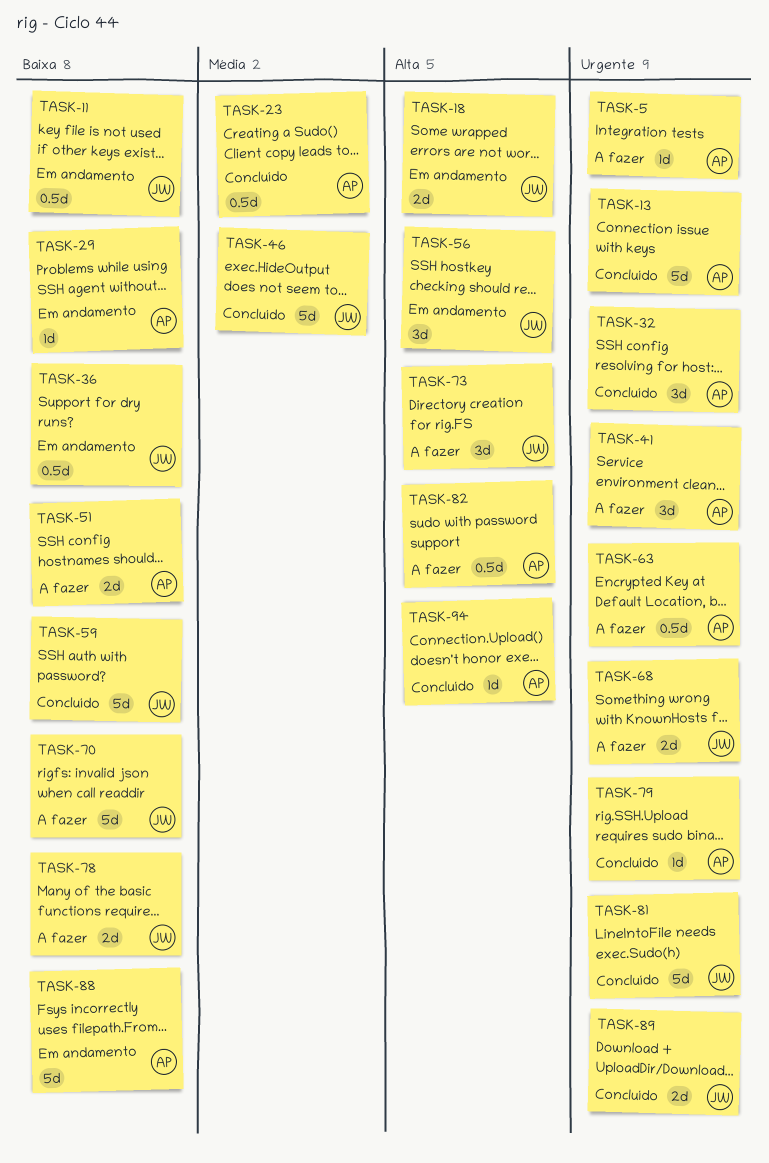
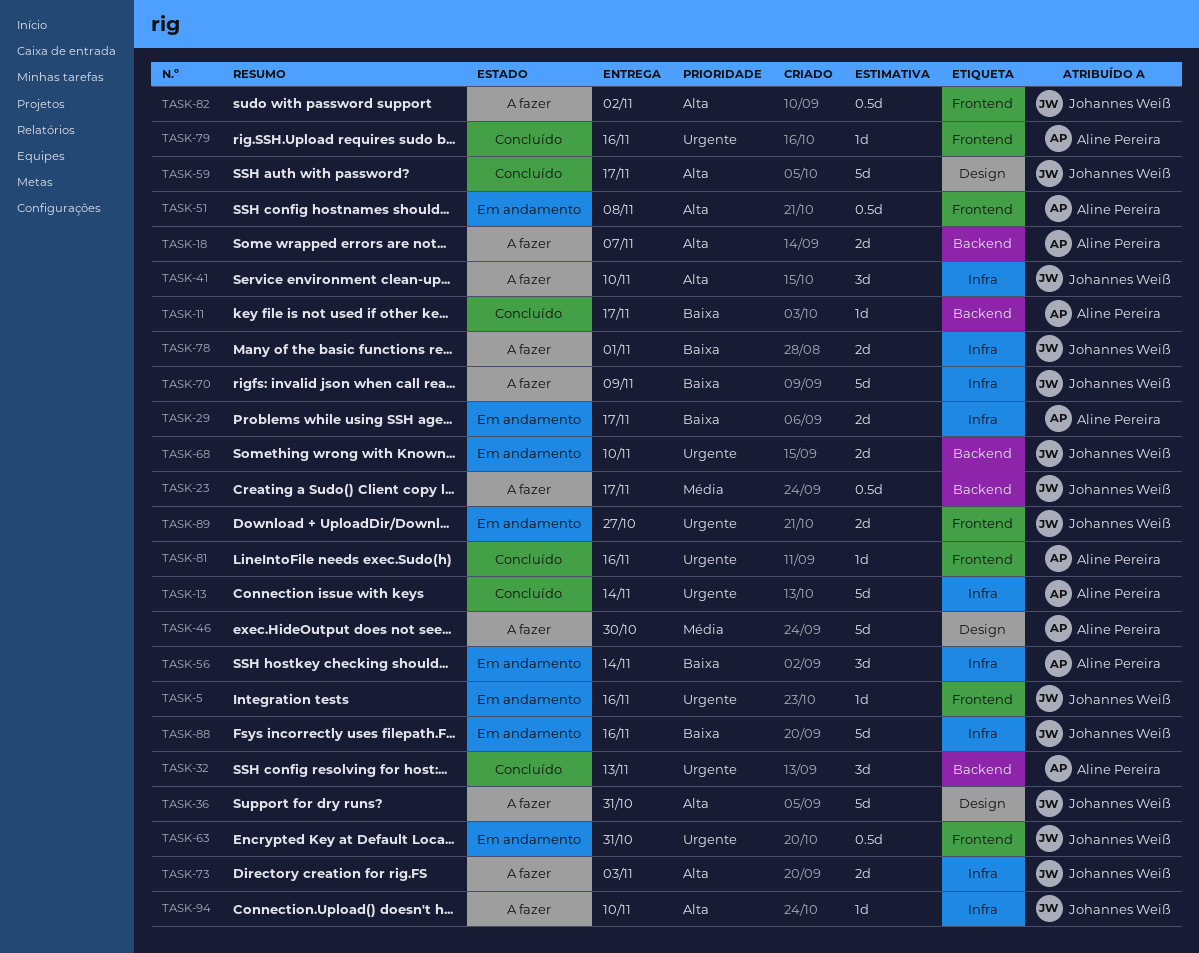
TASK-5, status: A fazer -> Em andamento
TASK-5, owner: Aline Pereira -> Johannes Weiß
TASK-11, status: Em andamento -> Concluído
TASK-11, owner: Johannes Weiß -> Aline Pereira
TASK-11, estimate: 0.5d -> 1d
TASK-18, status: Em andamento -> A fazer
TASK-18, owner: Johannes Weiß -> Aline Pereira
TASK-23, status: Concluído -> A fazer
TASK-23, owner: Aline Pereira -> Johannes Weiß
TASK-29, estimate: 1d -> 2d
TASK-36, status: Em andamento -> A fazer
TASK-36, priority: Baixa -> Alta
TASK-36, estimate: 0.5d -> 5d
TASK-41, owner: Aline Pereira -> Johannes Weiß
TASK-41, priority: Urgente -> Alta
TASK-46, status: Concluído -> A fazer
TASK-46, owner: Johannes Weiß -> Aline Pereira
TASK-51, status: A fazer -> Em andamento
TASK-51, priority: Baixa -> Alta
TASK-51, estimate: 2d -> 0.5d
TASK-56, owner: Johannes Weiß -> Aline Pereira
TASK-56, priority: Alta -> Baixa
TASK-59, priority: Baixa -> Alta
TASK-63, status: A fazer -> Em andamento
TASK-63, owner: Aline Pereira -> Johannes Weiß
TASK-68, status: A fazer -> Em andamento
TASK-73, estimate: 3d -> 2d
TASK-81, owner: Johannes Weiß -> Aline Pereira
TASK-81, estimate: 5d -> 1d
TASK-82, owner: Aline Pereira -> Johannes Weiß
TASK-88, owner: Aline Pereira -> Johannes Weiß
TASK-89, status: Concluído -> Em andamento
TASK-94, status: Concluído -> A fazer
TASK-94, owner: Aline Pereira -> Johannes Weiß

